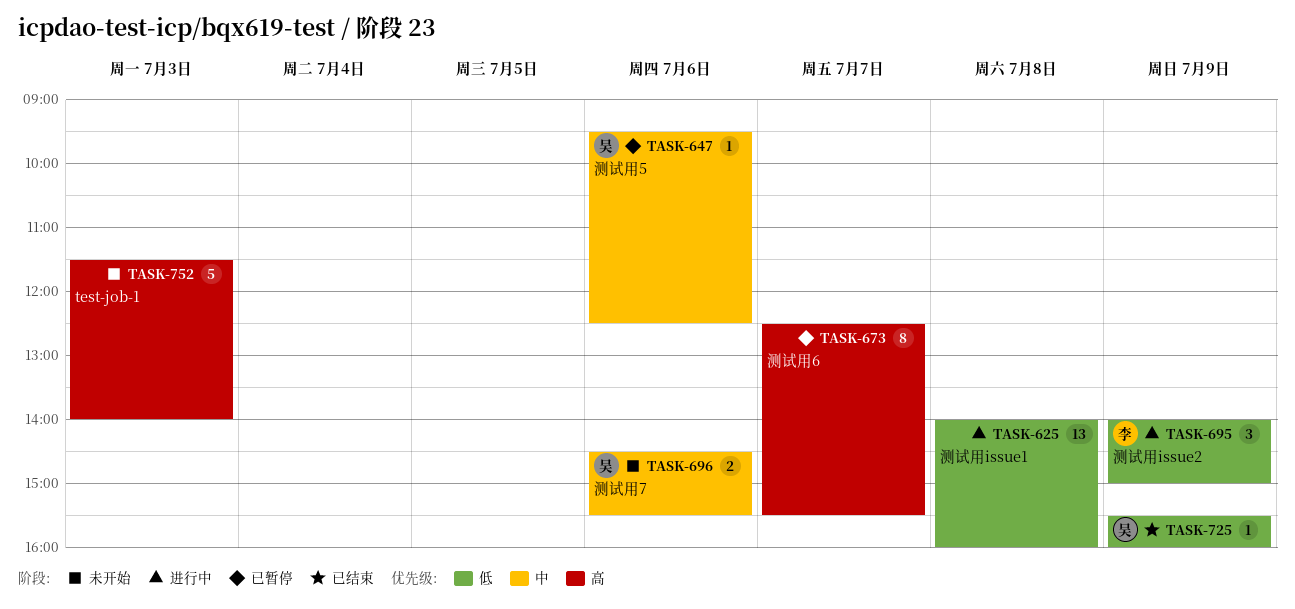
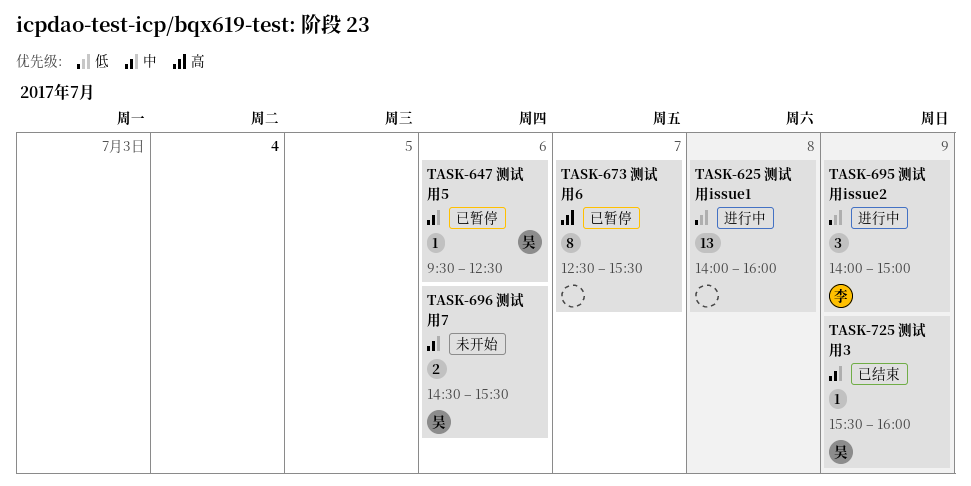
TASK-725, priority: 低 -> 中
TASK-752: present -> none

